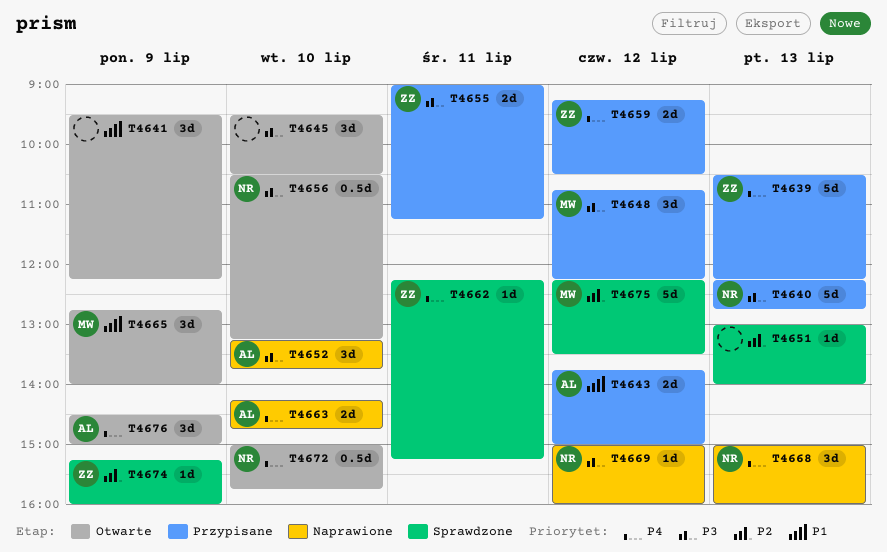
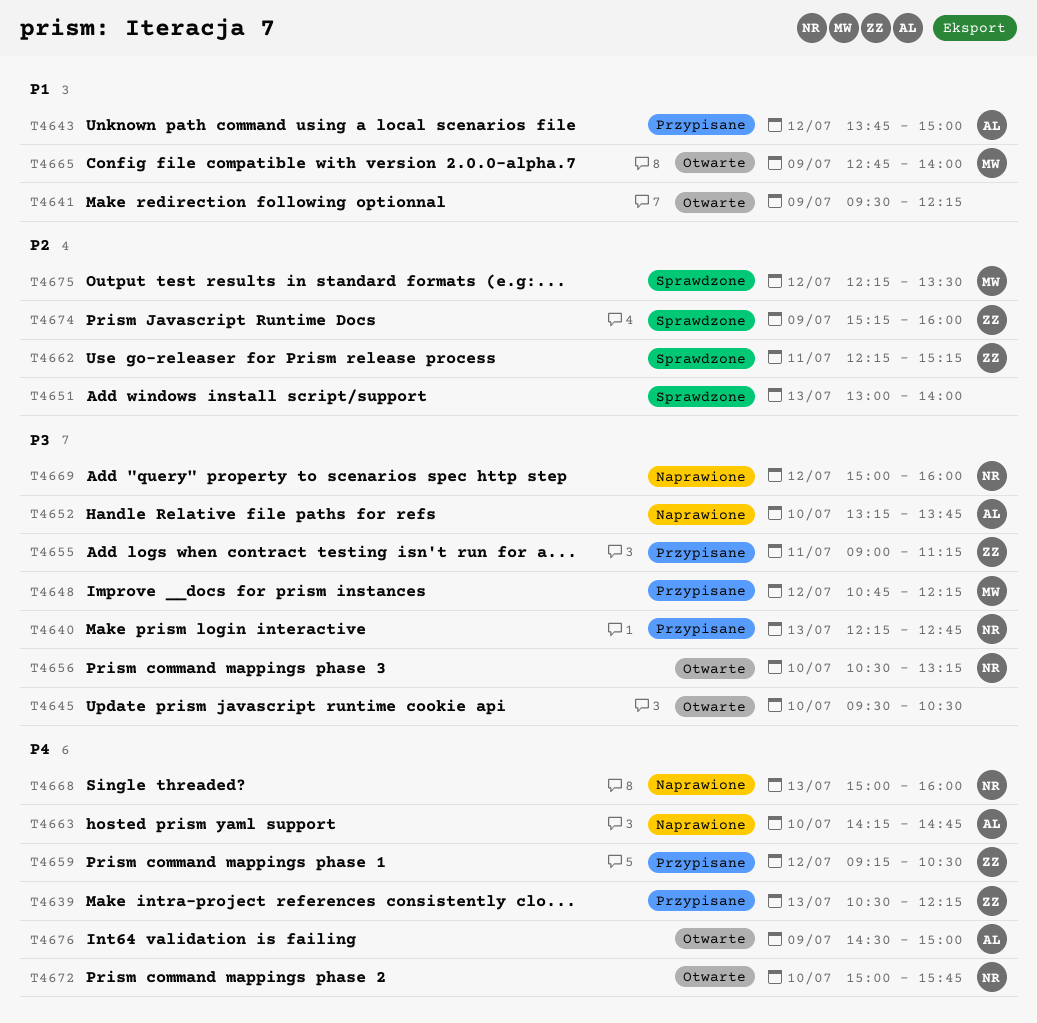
T4662, priority: P4 -> P2

